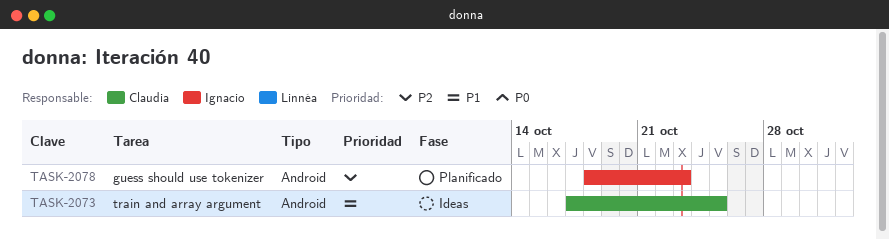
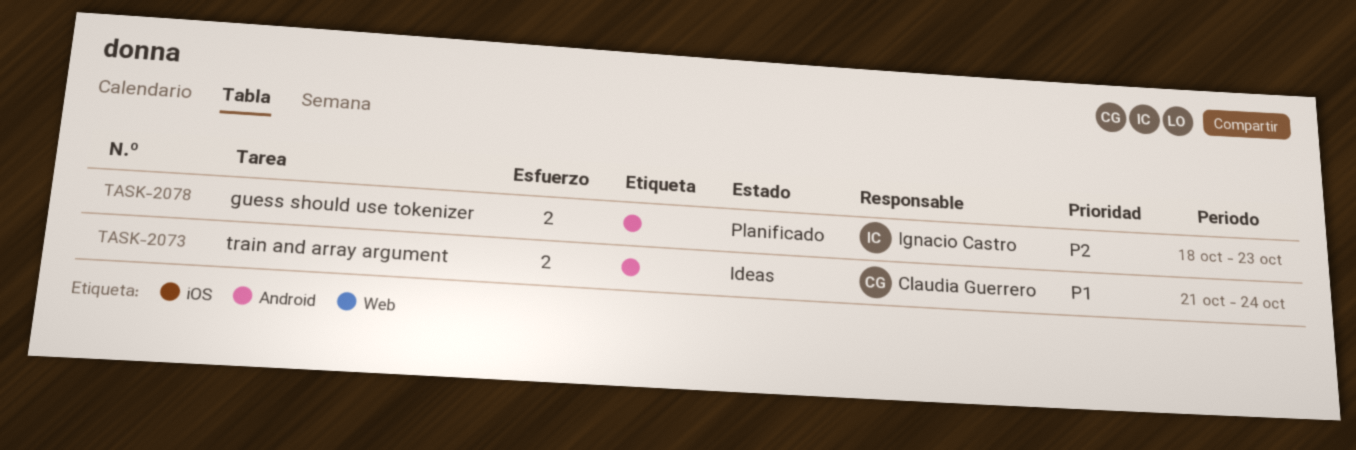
TASK-2073, start: Oct 17 -> Oct 21
TASK-2073, due: Oct 25 -> Oct 24

